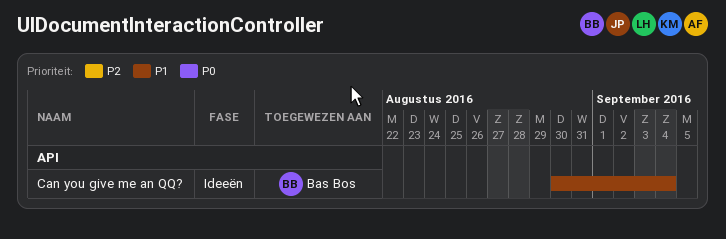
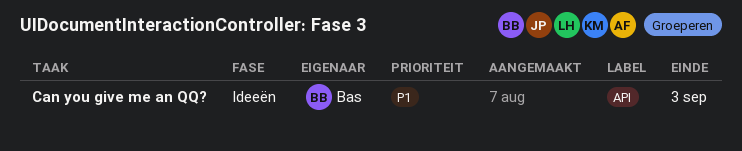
Can you give me an QQ?, due: Sep 4 -> Sep 3

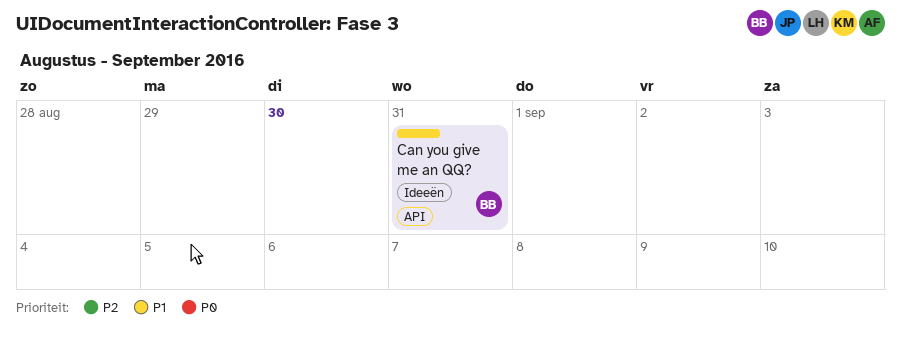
Can you give me an QQ?, due: Sep 3 -> Aug 31

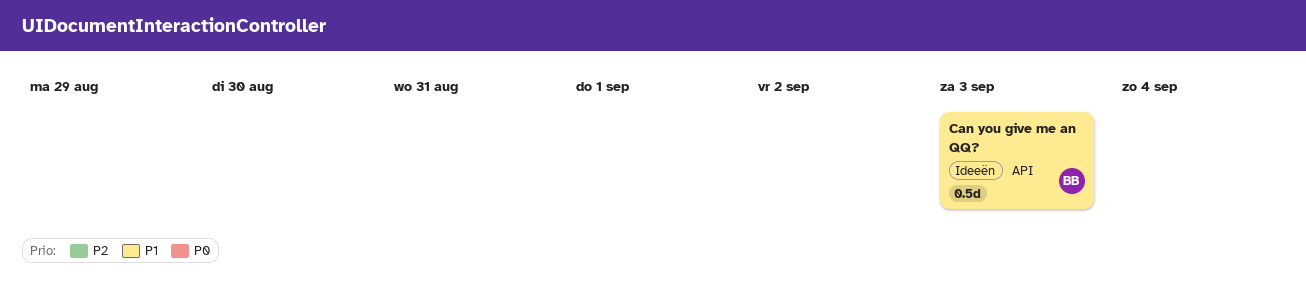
Can you give me an QQ?, due: Aug 31 -> Sep 3

